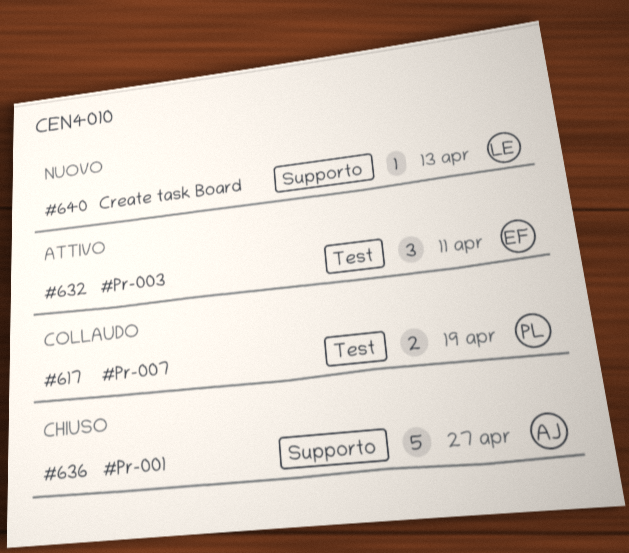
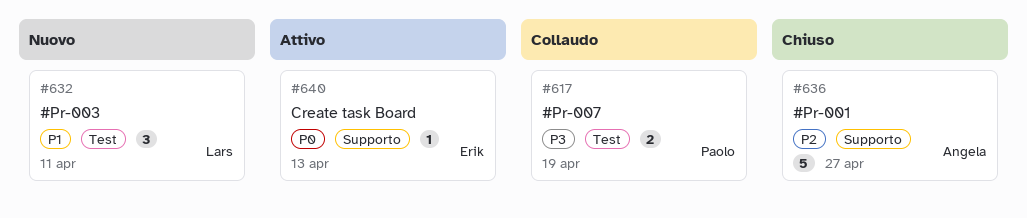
#632, status: Attivo -> Nuovo
#632, owner: Erik -> Lars
#640, status: Nuovo -> Attivo
#640, owner: Lars -> Erik

